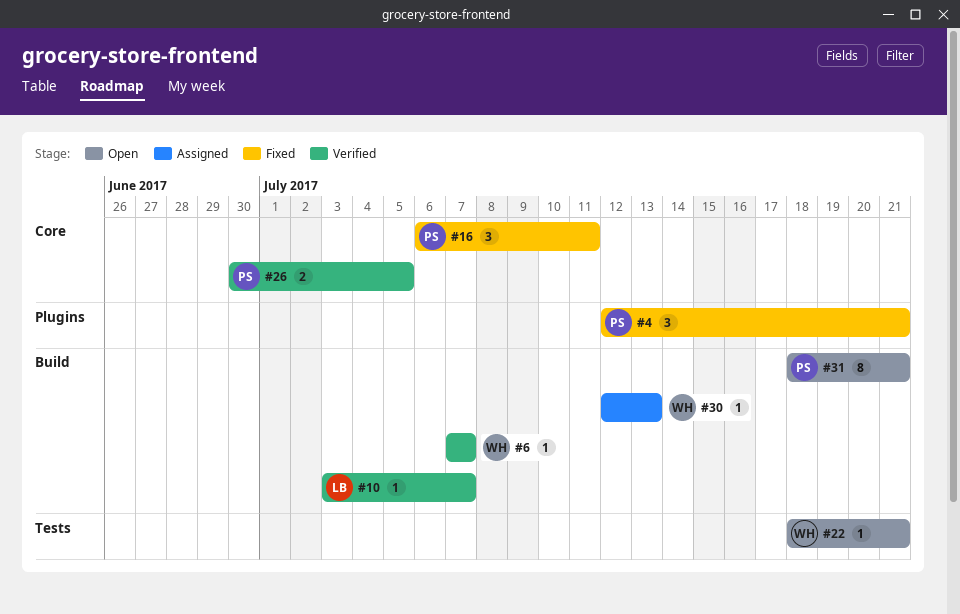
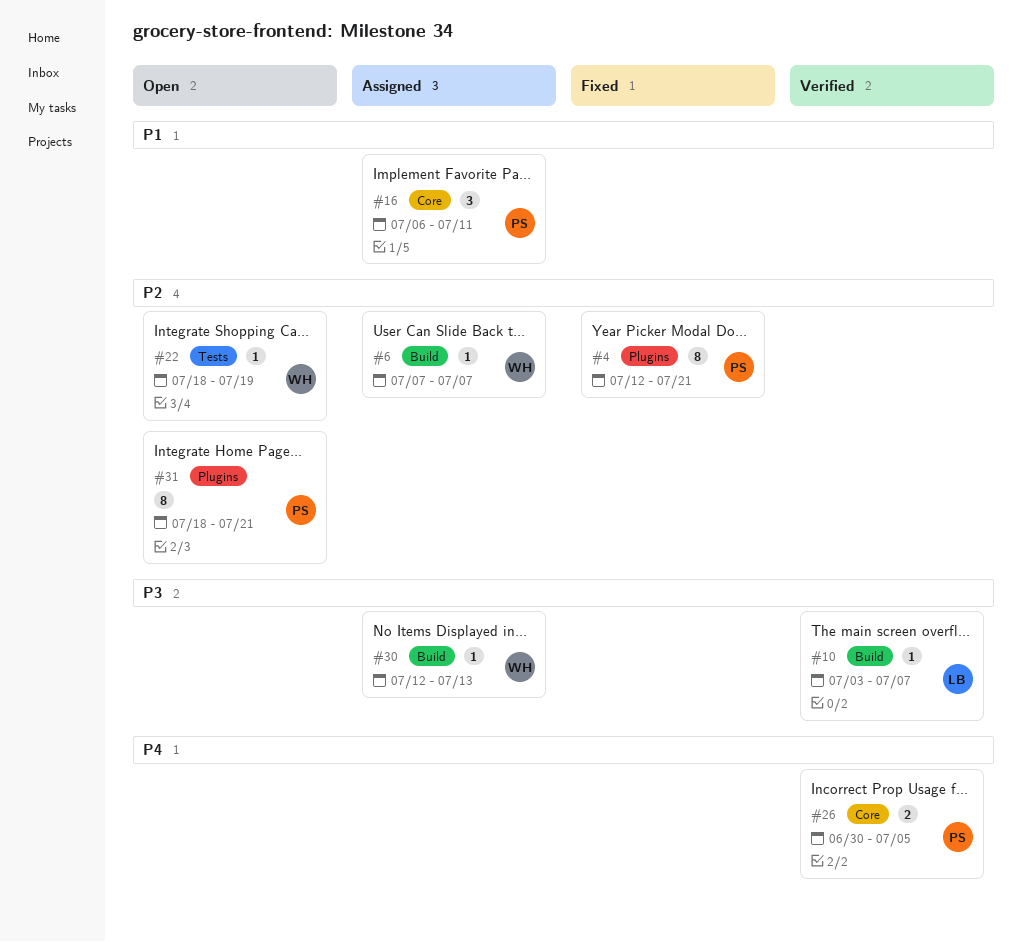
#4, estimate: 3 -> 8
#6, status: Verified -> Assigned
#16, status: Fixed -> Assigned
#22, due: Jul 21 -> Jul 19
#31, label: Build -> Plugins

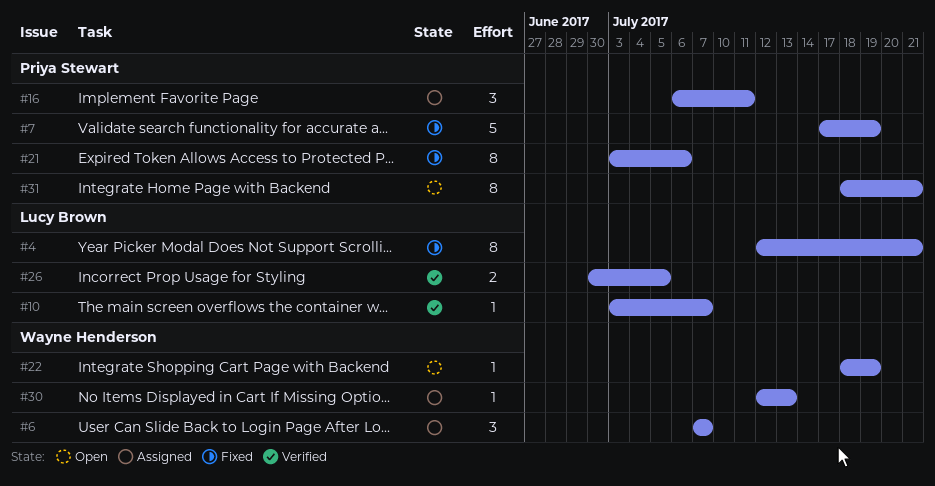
#4, owner: Priya Stewart -> Lucy Brown
#6, estimate: 1 -> 3
#7: none -> present
#21: none -> present
#26, owner: Priya Stewart -> Lucy Brown

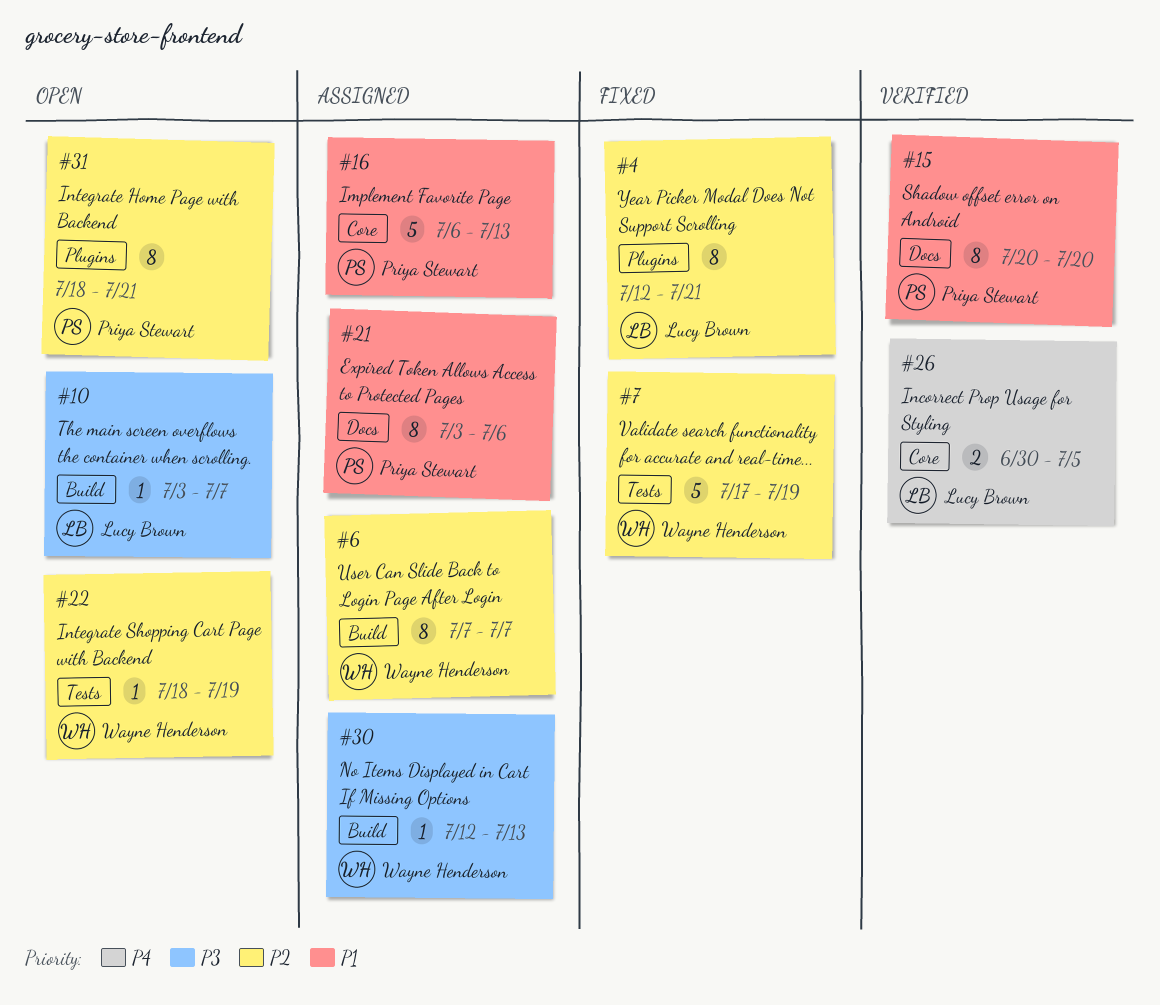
#6, estimate: 3 -> 8
#7, owner: Priya Stewart -> Wayne Henderson
#10, status: Verified -> Open
#15: none -> present
#16, estimate: 3 -> 5
#16, due: Jul 11 -> Jul 13
#21, status: Fixed -> Assigned

